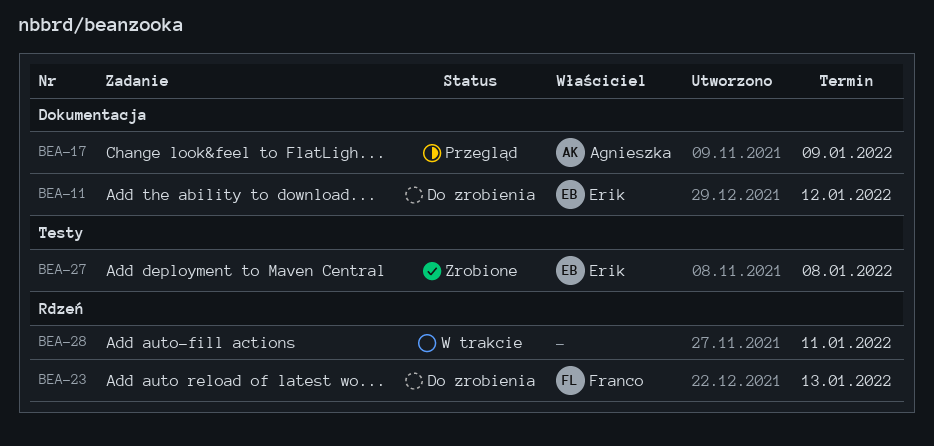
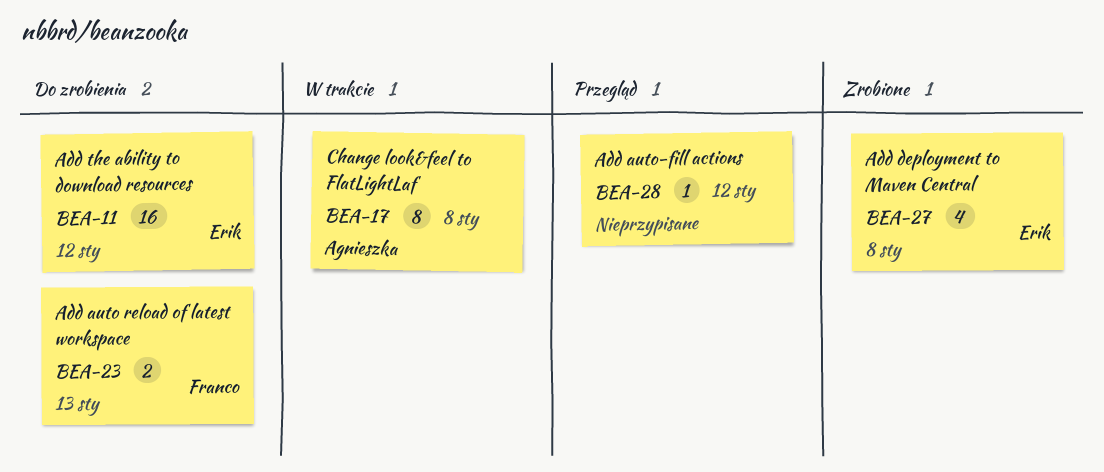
BEA-17, status: Przegląd -> W trakcie
BEA-17, due: Jan 9 -> Jan 8
BEA-28, status: W trakcie -> Przegląd
BEA-28, due: Jan 11 -> Jan 12

